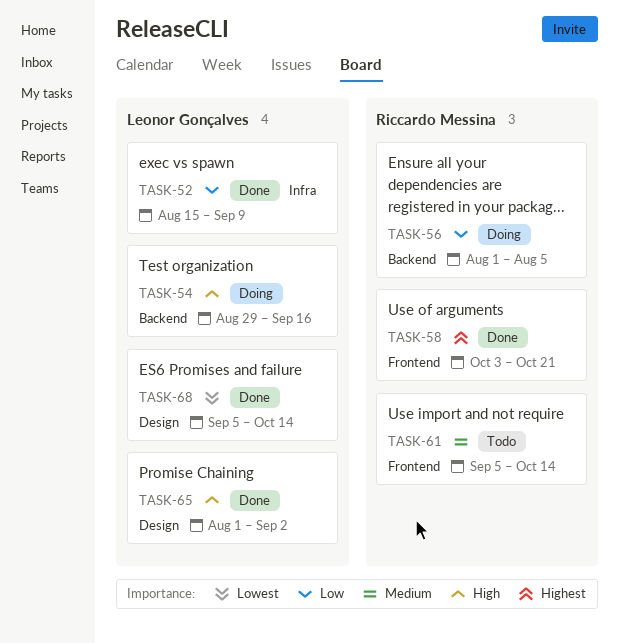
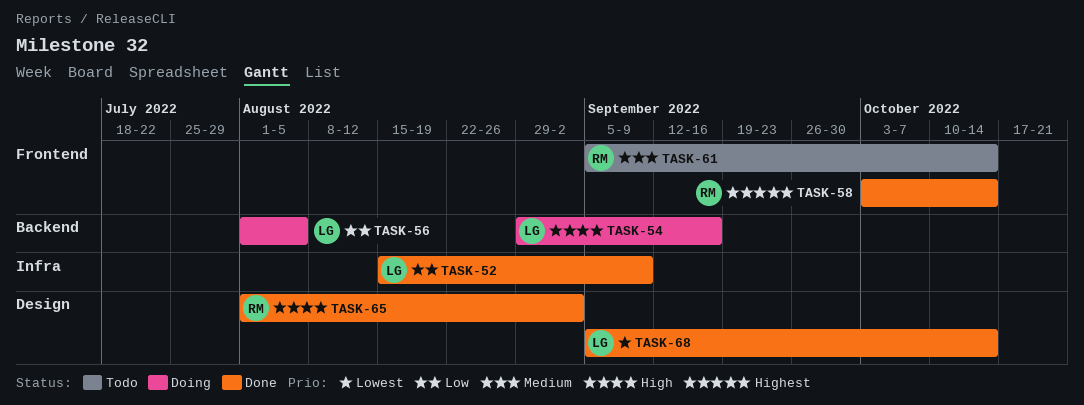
TASK-56, owner: Riccardo Messina -> Leonor Gonçalves
TASK-58, due: Oct 21 -> Oct 14
TASK-65, owner: Leonor Gonçalves -> Riccardo Messina

